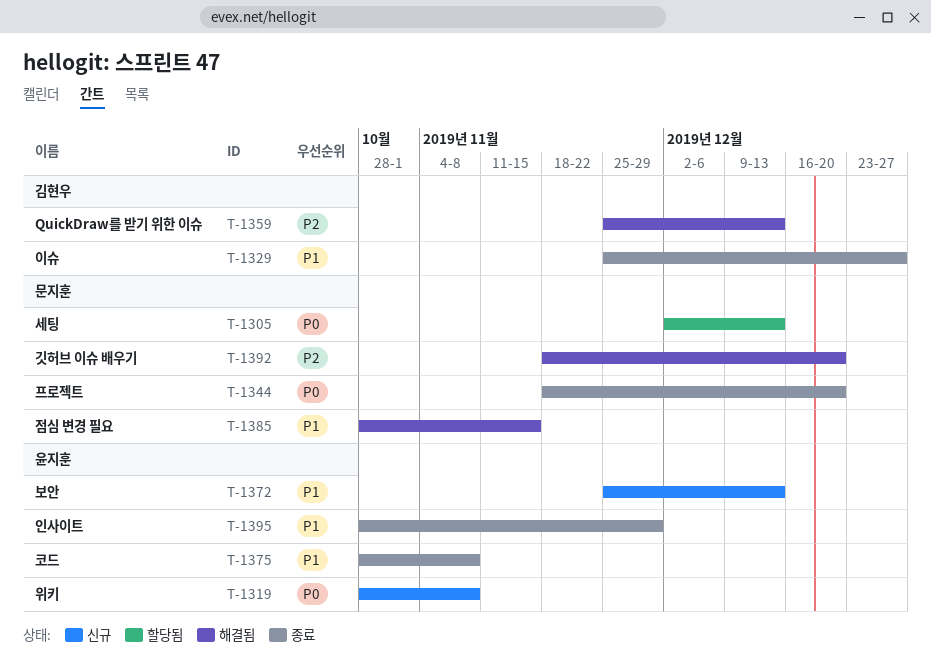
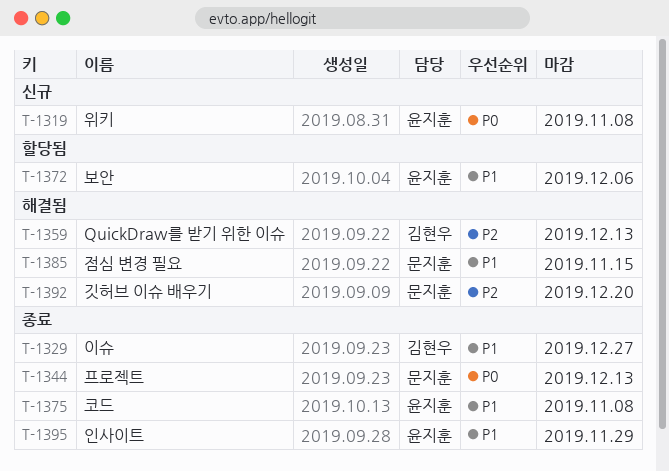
T-1305: present -> none
T-1344, due: Dec 20 -> Dec 13
T-1372, status: 신규 -> 할당됨
T-1372, due: Dec 13 -> Dec 6

